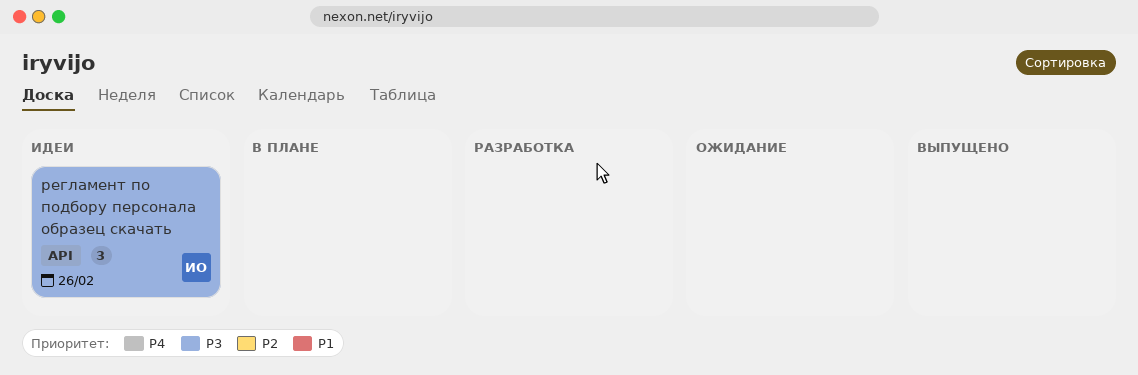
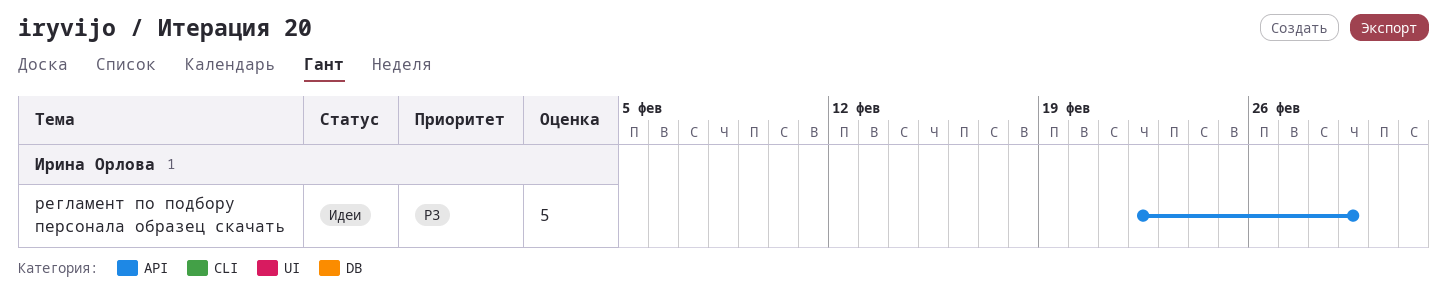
регламент по подбору персонала образец скачать, estimate: 3 -> 5
регламент по подбору персонала образец скачать, due: Feb 26 -> Feb 29

